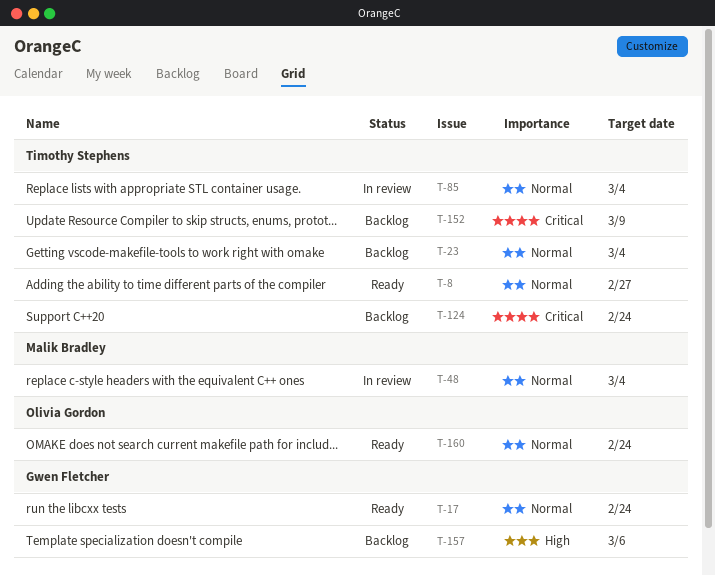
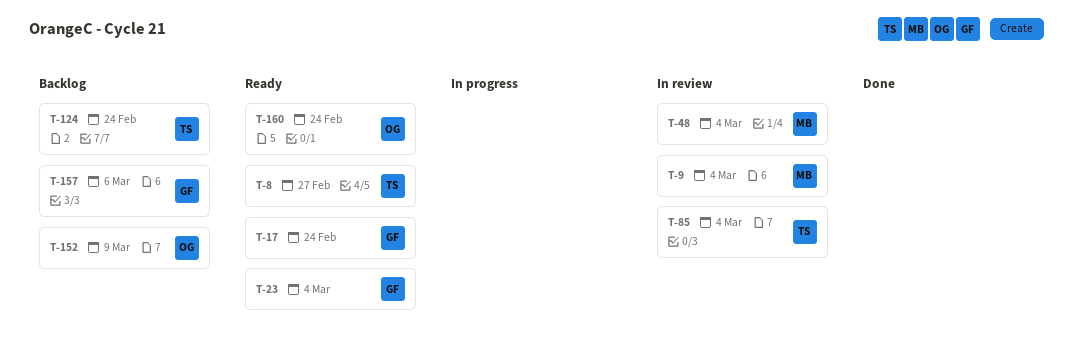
T-9: none -> present
T-23, status: Backlog -> Ready
T-23, owner: Timothy Stephens -> Gwen Fletcher
T-152, owner: Timothy Stephens -> Olivia Gordon

